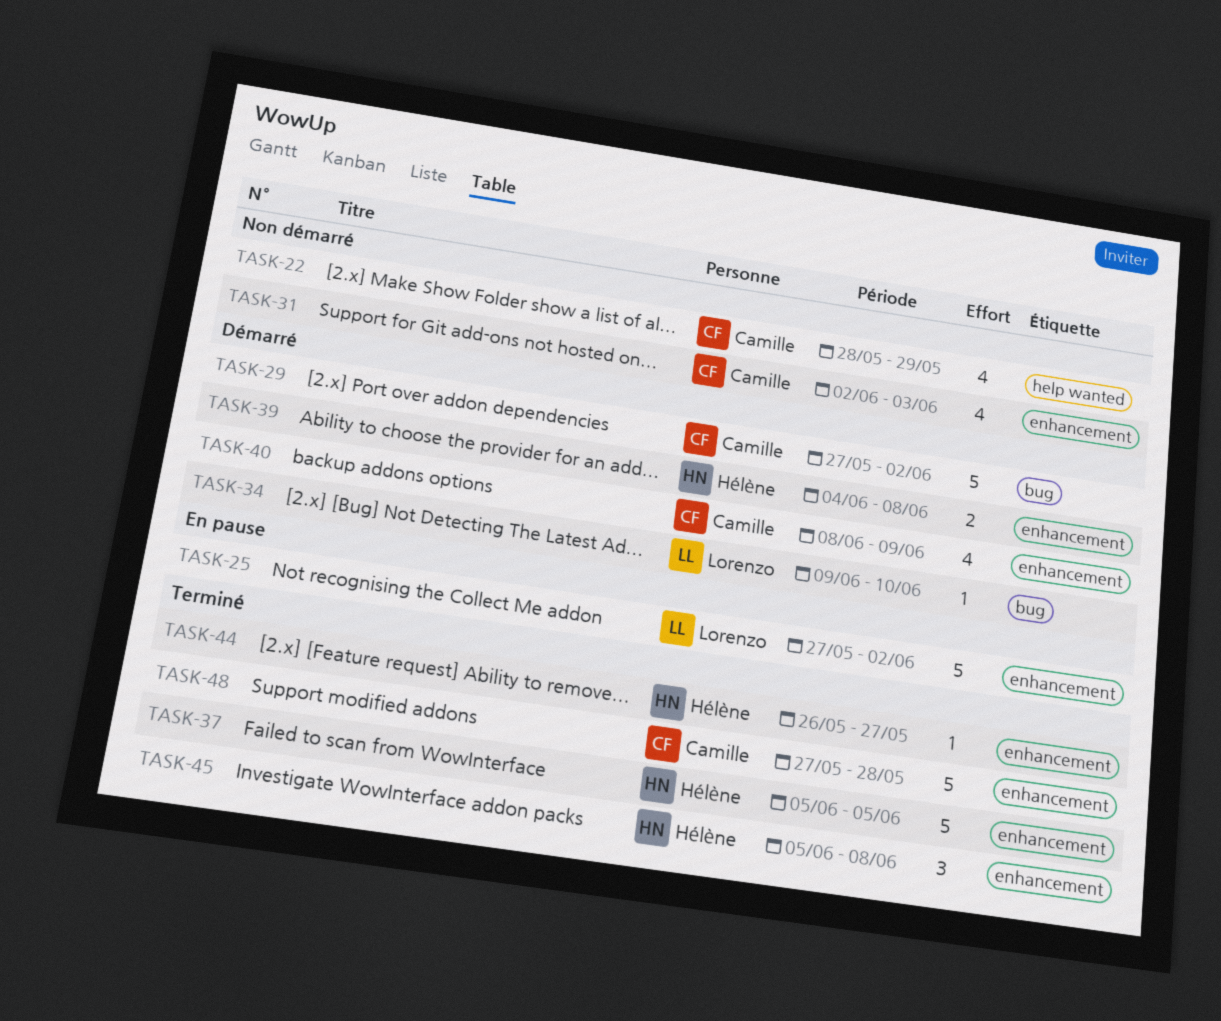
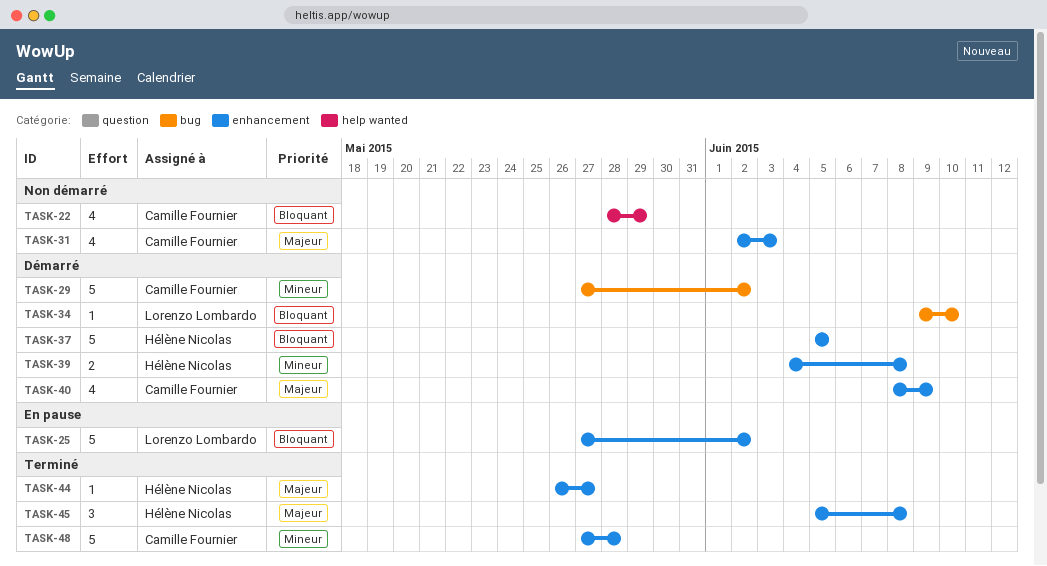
TASK-37, status: Terminé -> Démarré

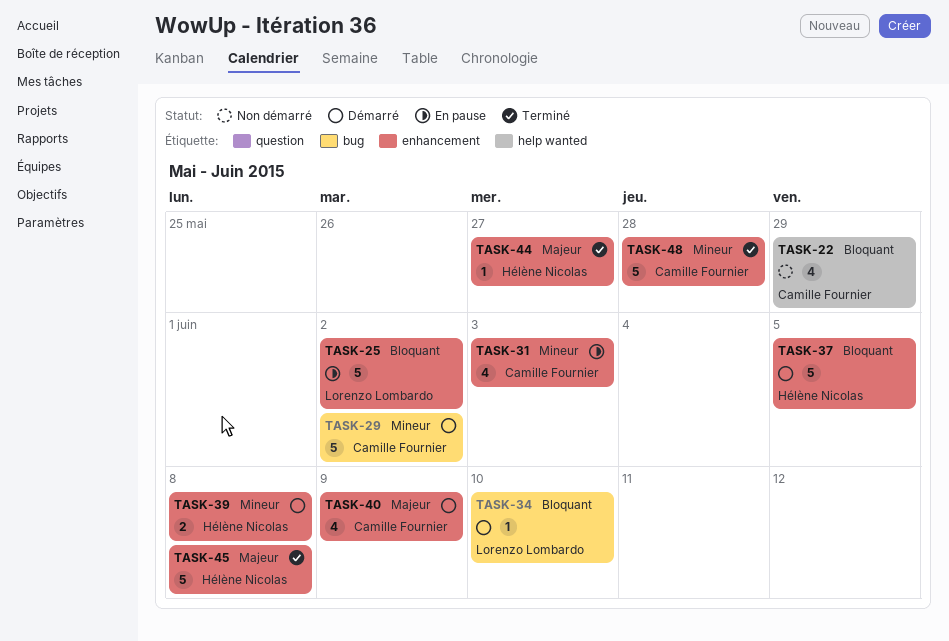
TASK-31, status: Non démarré -> En pause
TASK-31, priority: Majeur -> Mineur
TASK-45, estimate: 3 -> 5

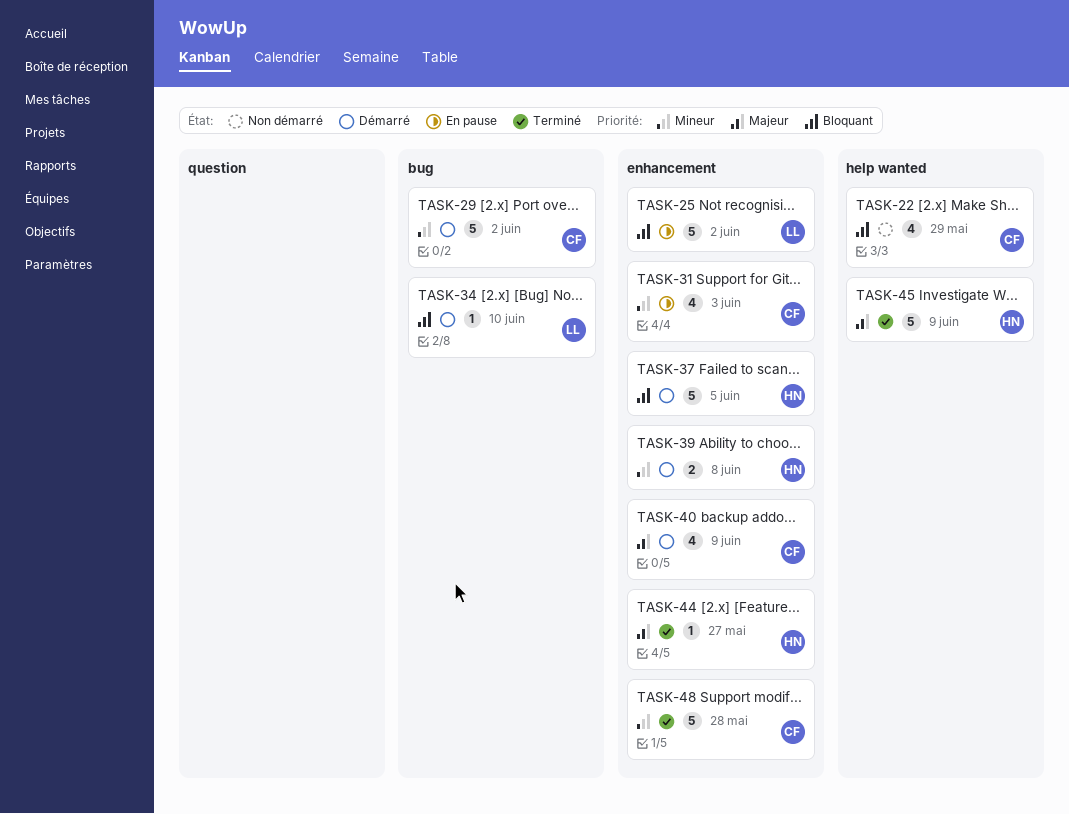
TASK-45, label: enhancement -> help wanted
TASK-45, due: Jun 8 -> Jun 9

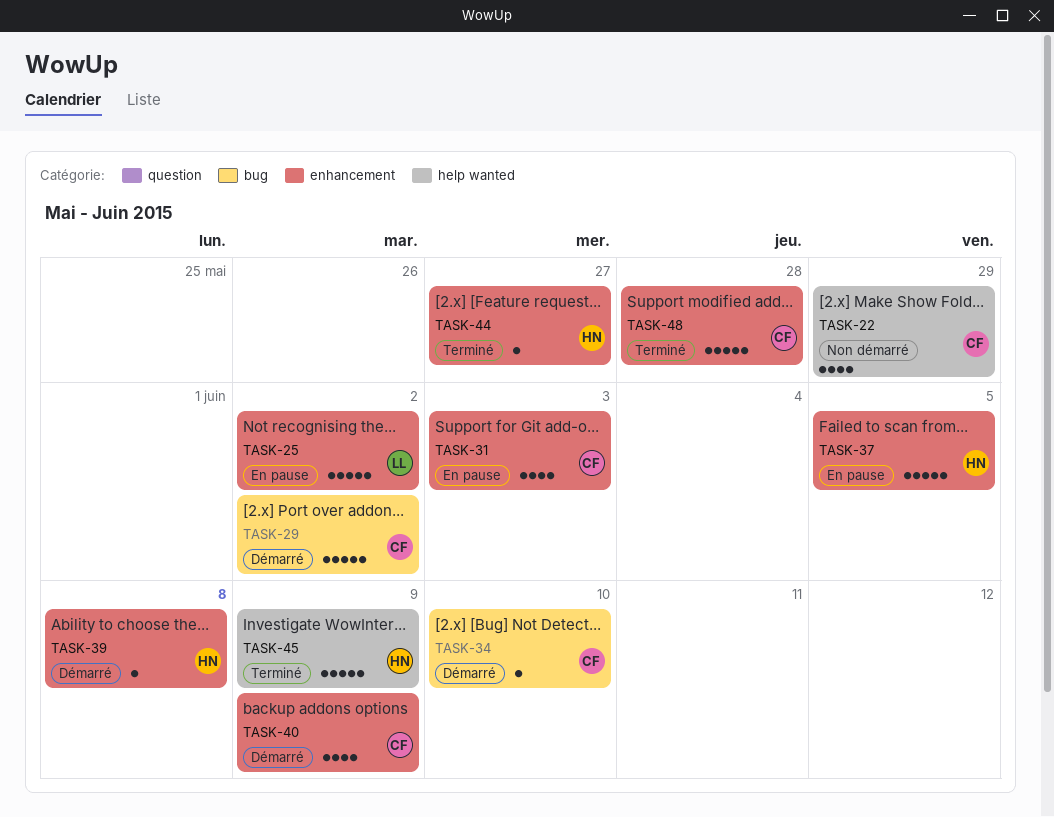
TASK-34, owner: LL -> CF
TASK-37, status: Démarré -> En pause
TASK-39, estimate: 2 -> 1

